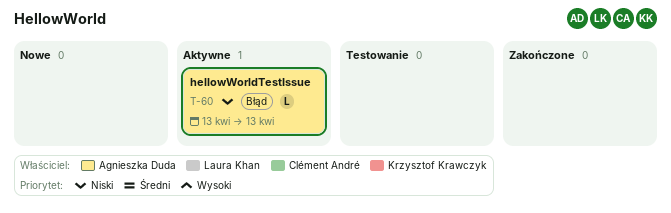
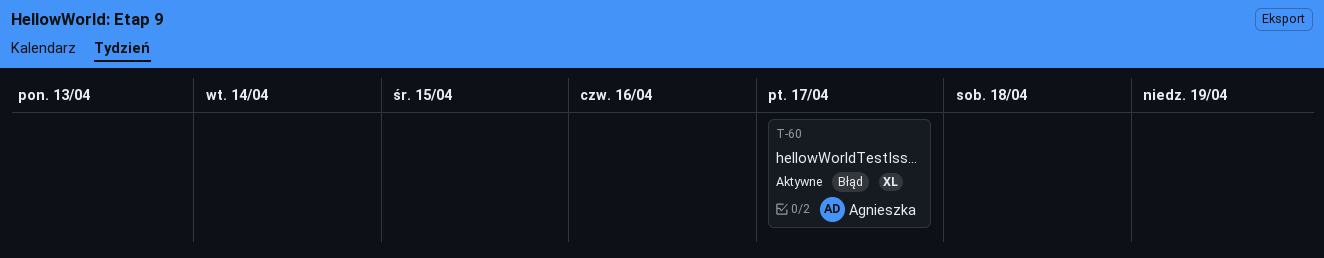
T-60, estimate: L -> XL
T-60, due: Apr 13 -> Apr 17

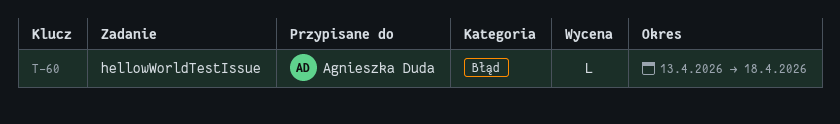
T-60, estimate: XL -> L
T-60, due: Apr 17 -> Apr 18

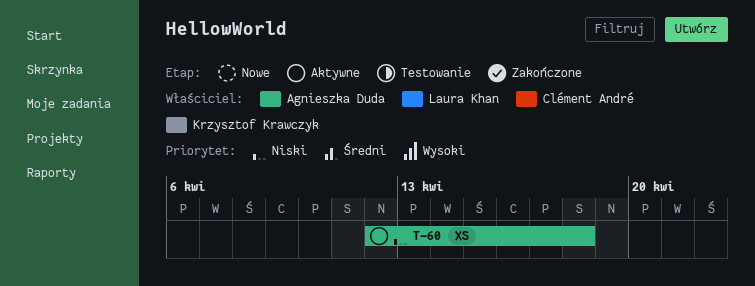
T-60, estimate: L -> XS
T-60, start: Apr 13 -> Apr 12

